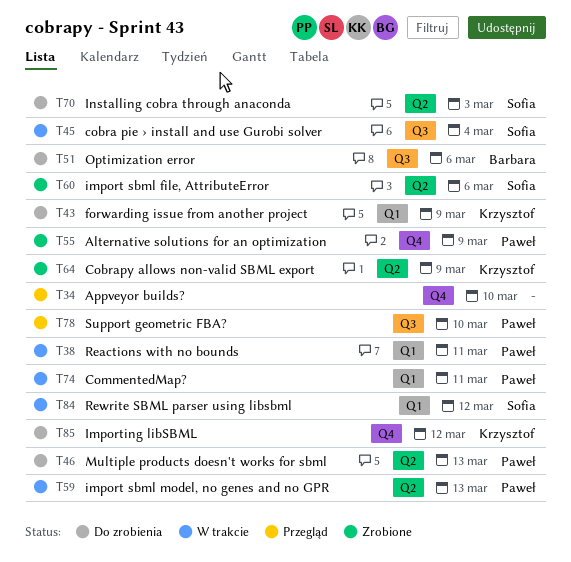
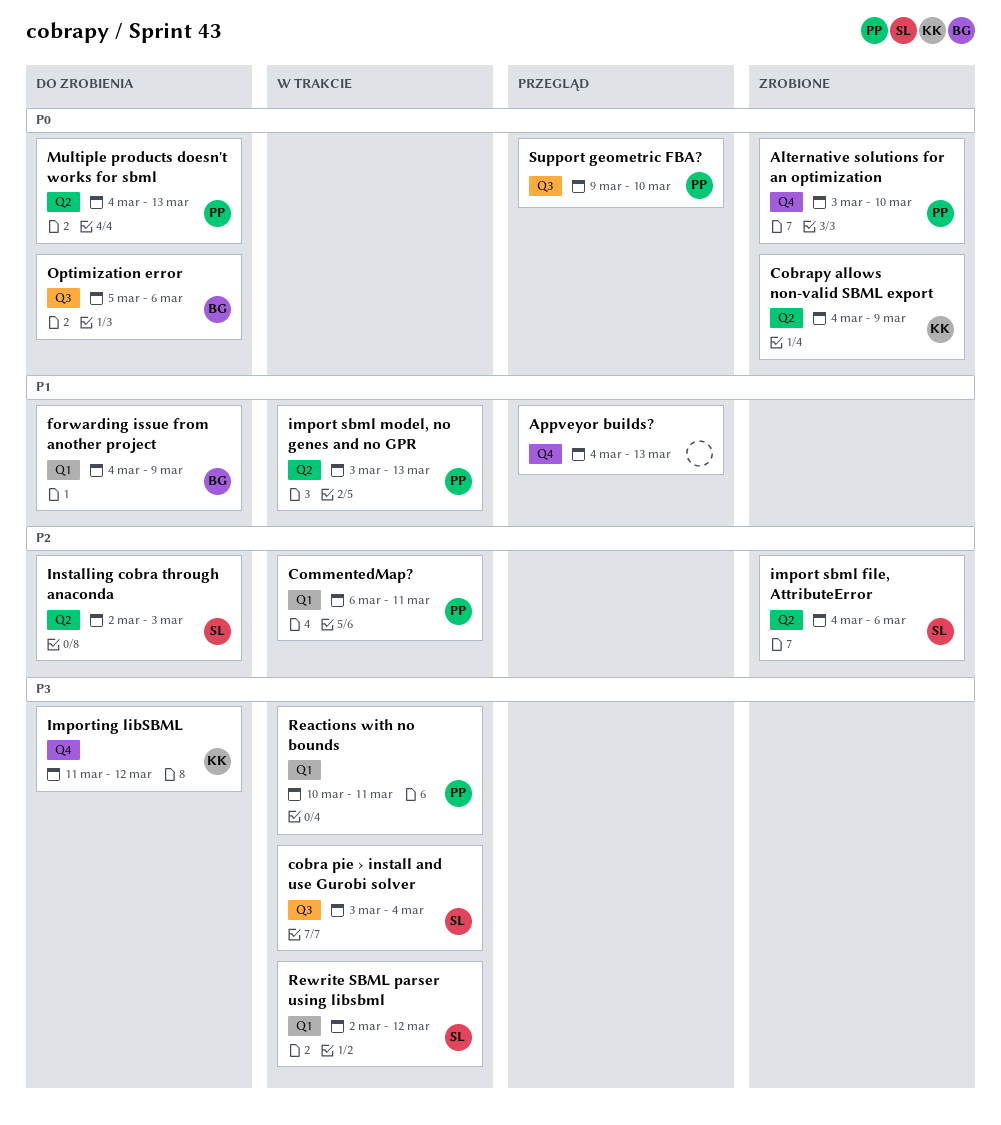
Alternative solutions for an optimization, due: Mar 9 -> Mar 10
Appveyor builds?, due: Mar 10 -> Mar 13
forwarding issue from another project, owner: Krzysztof -> Barbara

